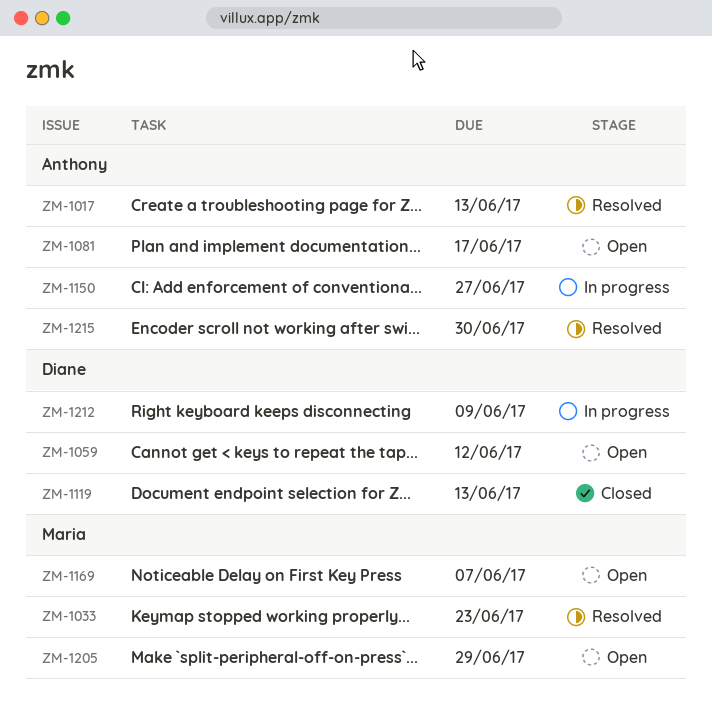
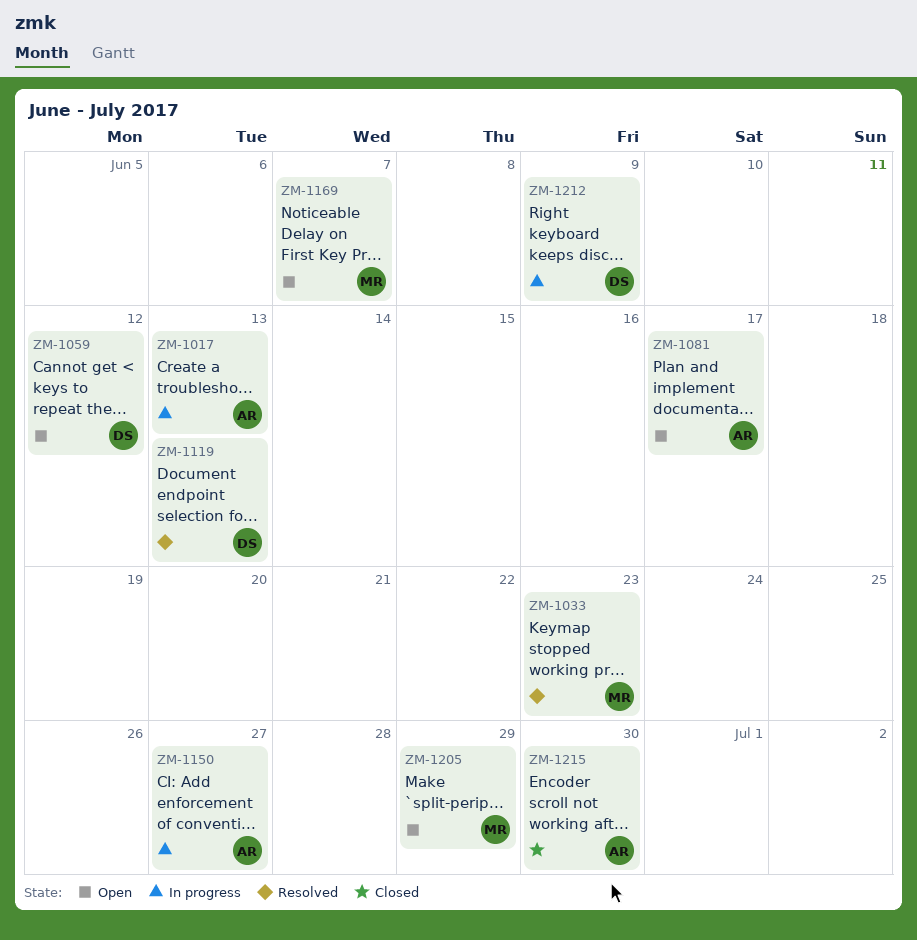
ZM-1017, status: Resolved -> In progress
ZM-1119, status: Closed -> Resolved
ZM-1215, status: Resolved -> Closed

